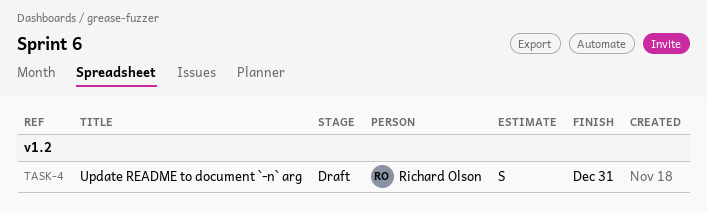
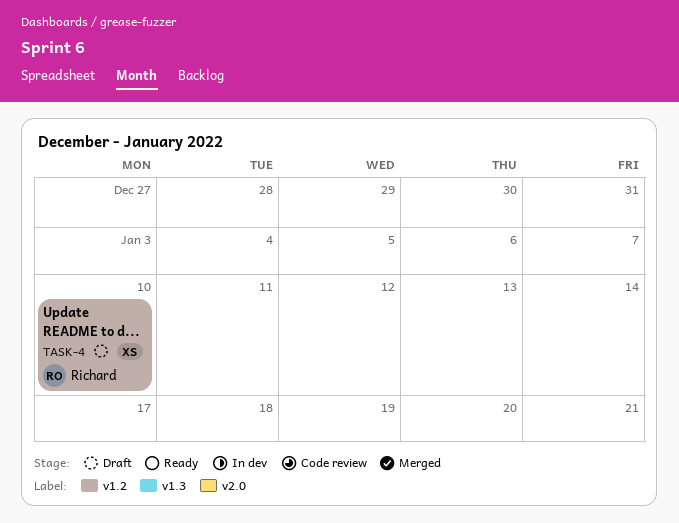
TASK-4, estimate: S -> XS
TASK-4, due: Dec 31 -> Jan 10

